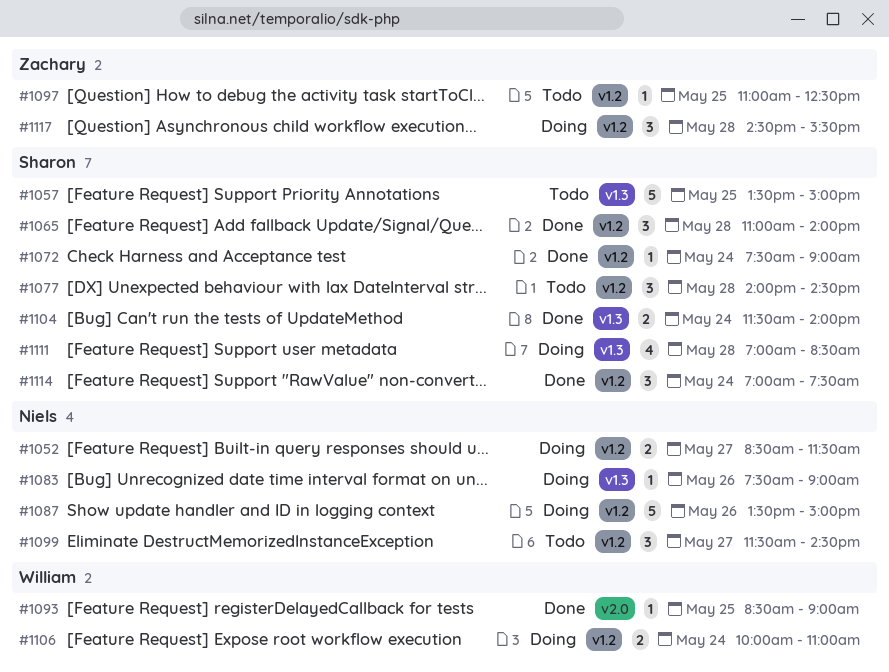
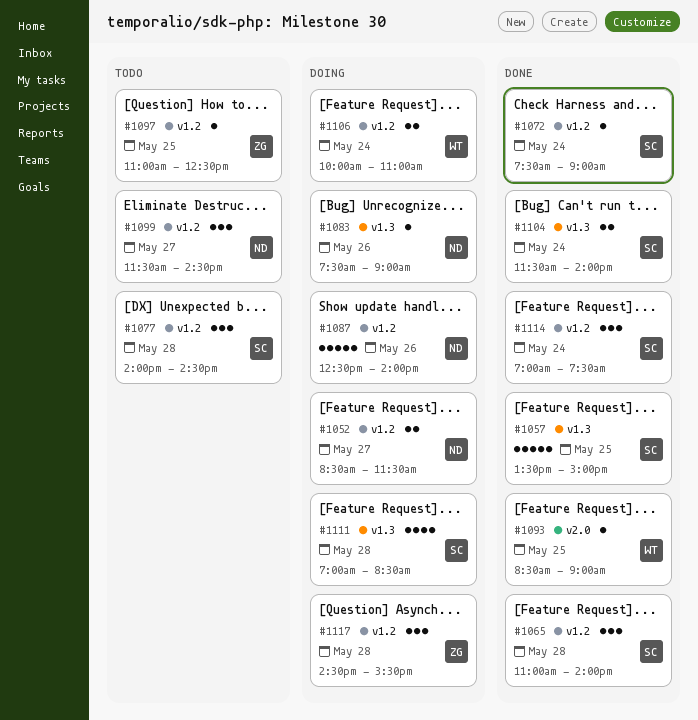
#1057, status: Todo -> Done
#1087, begins: 13:30 -> 12:30
#1087, ends: 15:00 -> 14:00

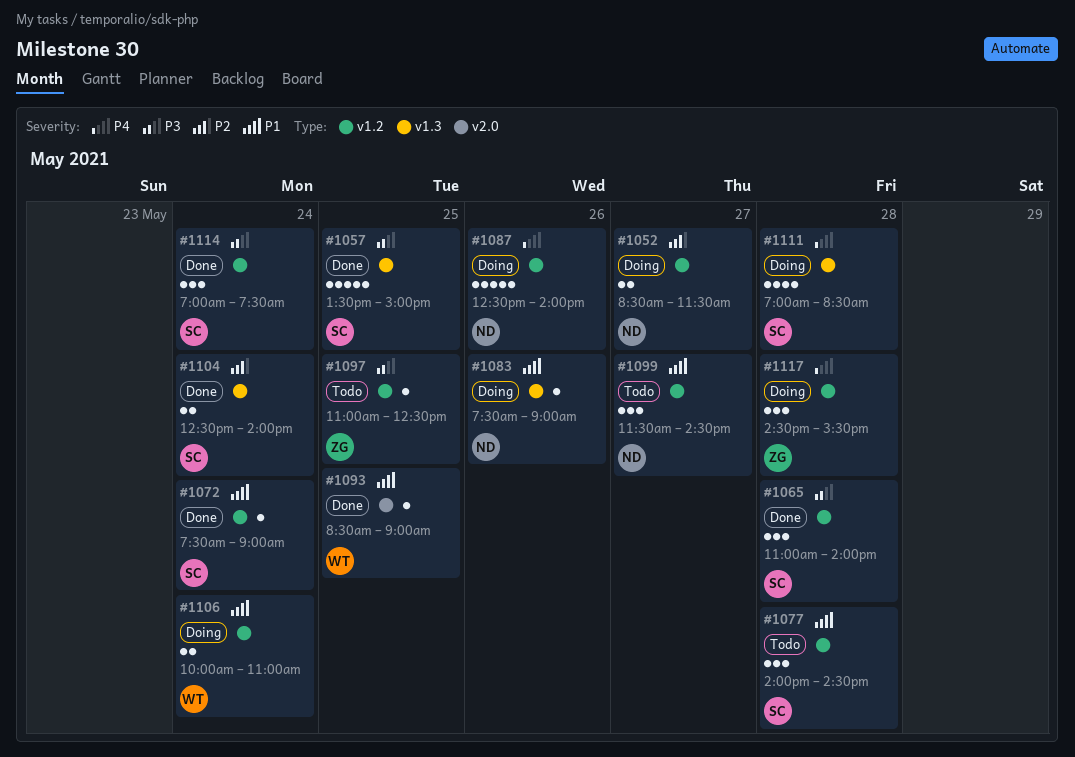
#1104, begins: 11:30 -> 12:30

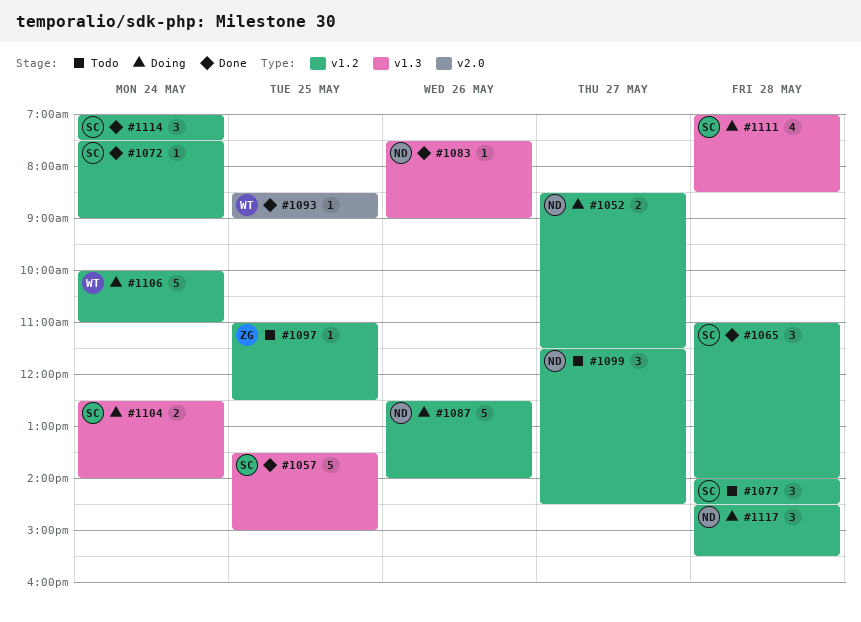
#1083, status: Doing -> Done
#1104, status: Done -> Doing
#1106, estimate: 2 -> 5
#1117, owner: ZG -> ND

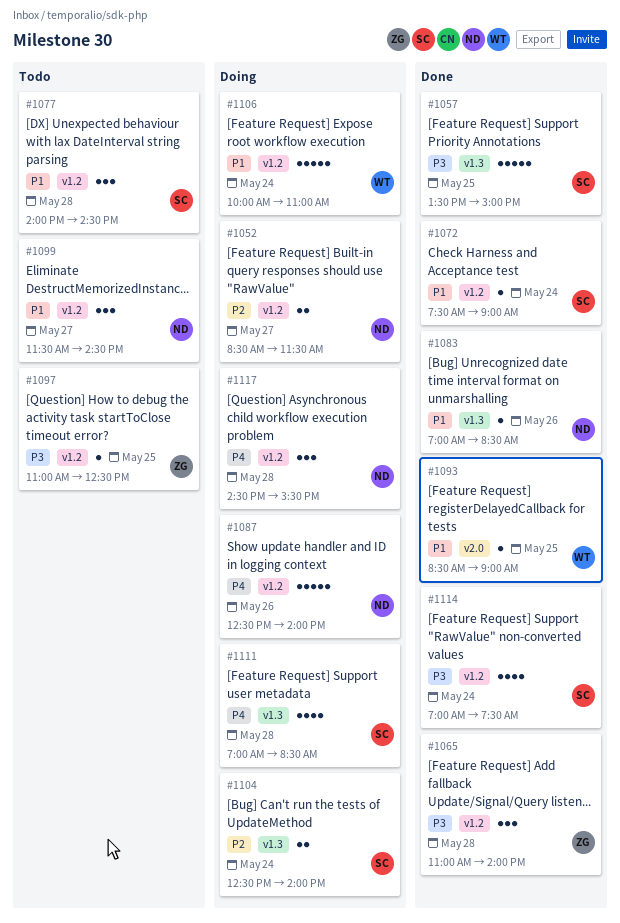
#1065, owner: SC -> ZG
#1083, begins: 07:30 -> 07:00
#1083, ends: 09:00 -> 08:30
#1114, estimate: 3 -> 4

